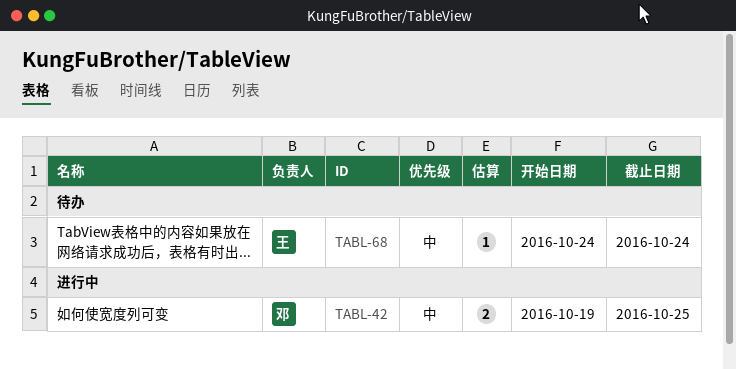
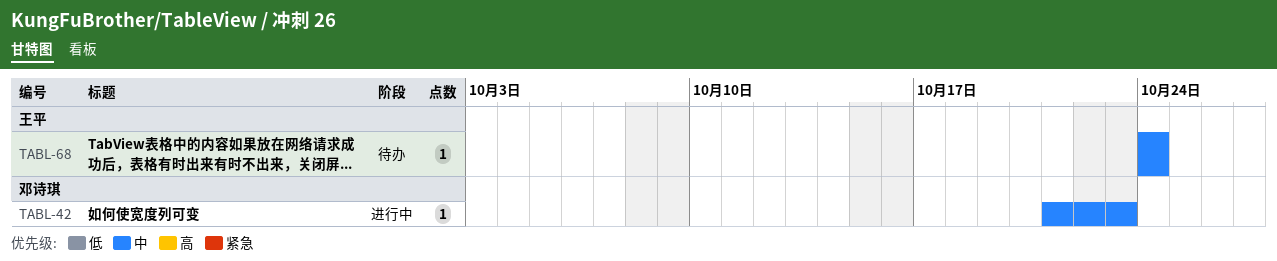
TABL-42, estimate: 2 -> 1
TABL-42, start: Oct 19 -> Oct 21
TABL-42, due: Oct 25 -> Oct 23

